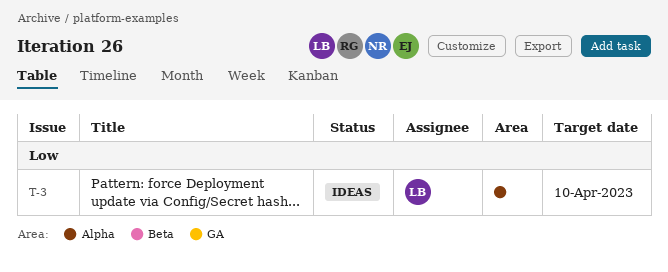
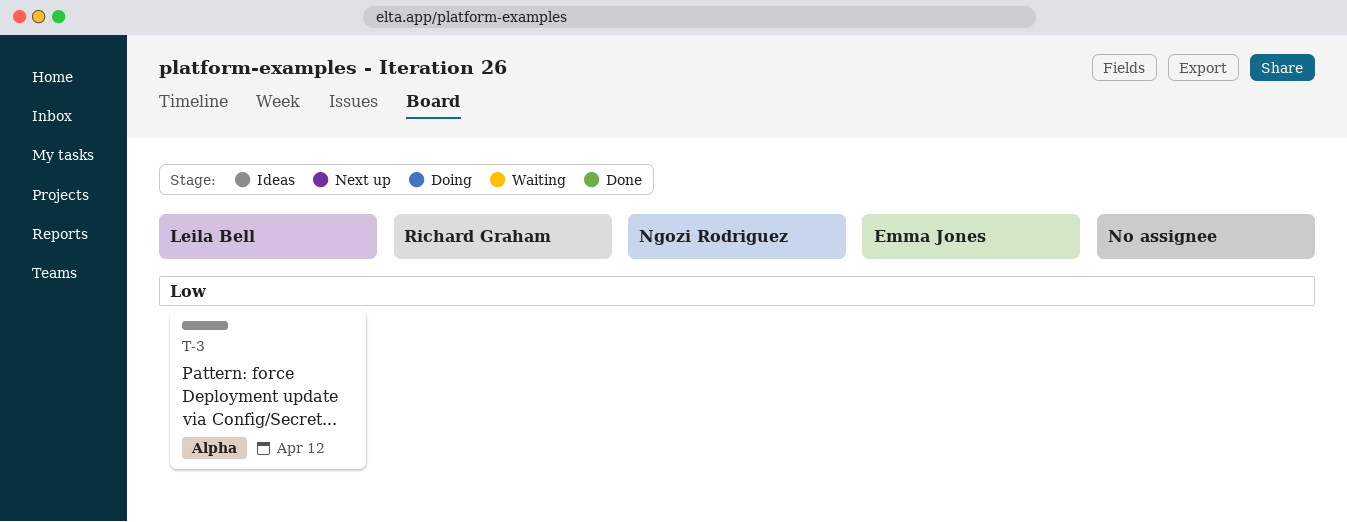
T-3, due: Apr 10 -> Apr 12

